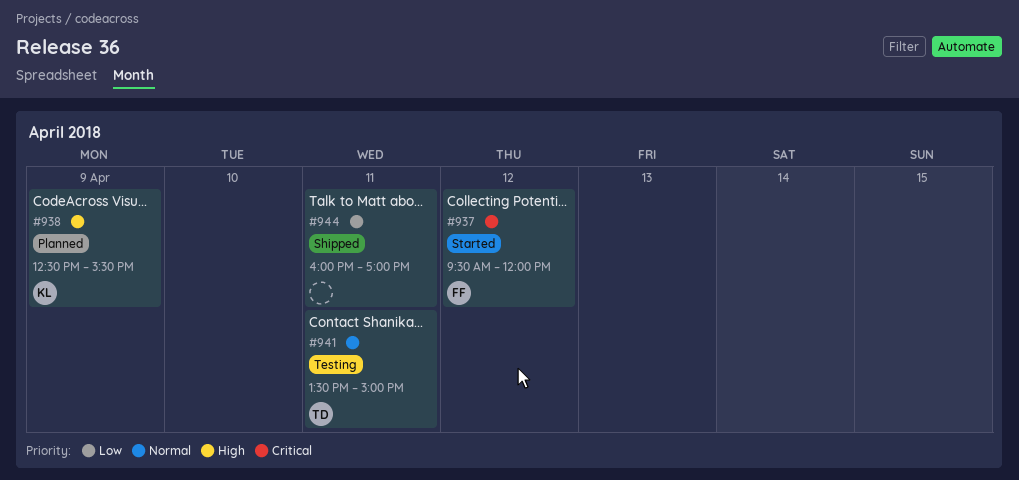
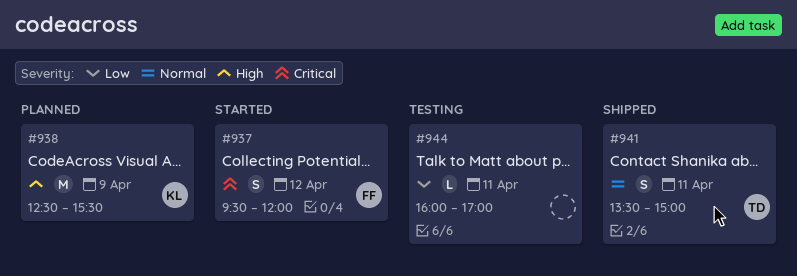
#941, status: Testing -> Shipped
#944, status: Shipped -> Testing

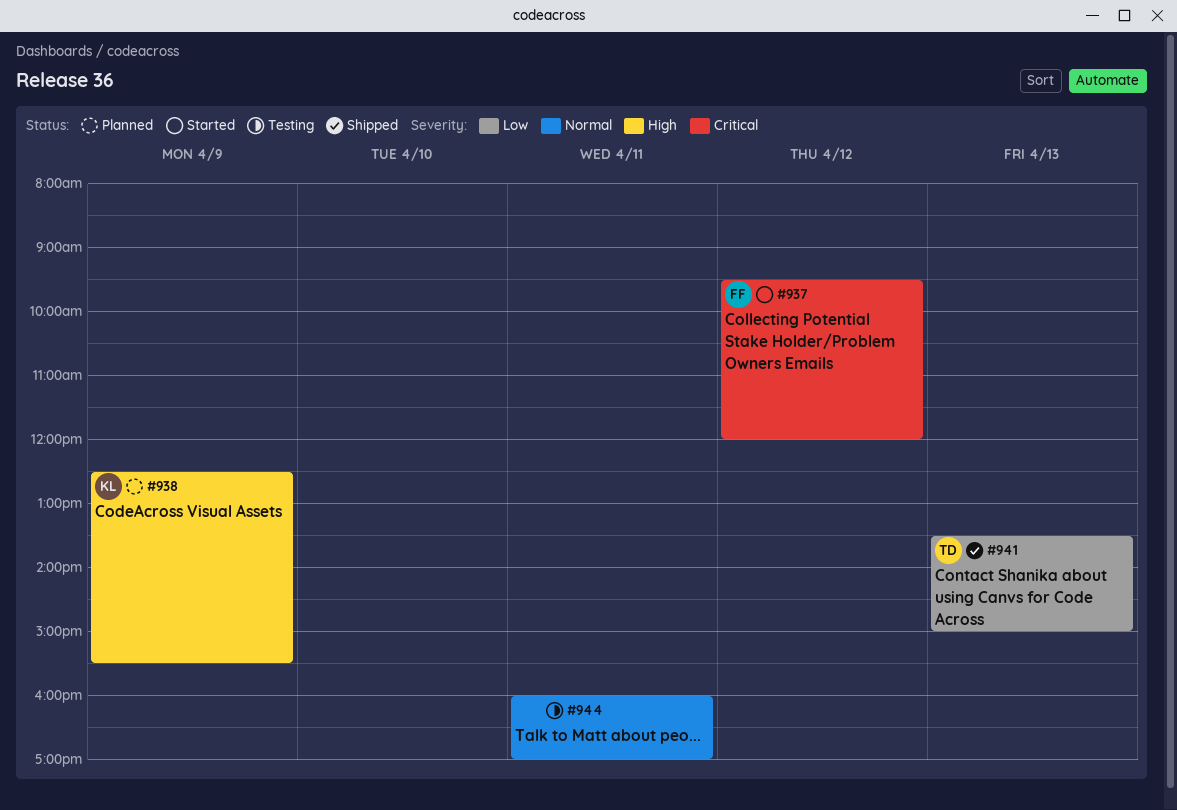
#941, priority: Normal -> Low
#941, day: Apr 11 -> Apr 13
#944, priority: Low -> Normal

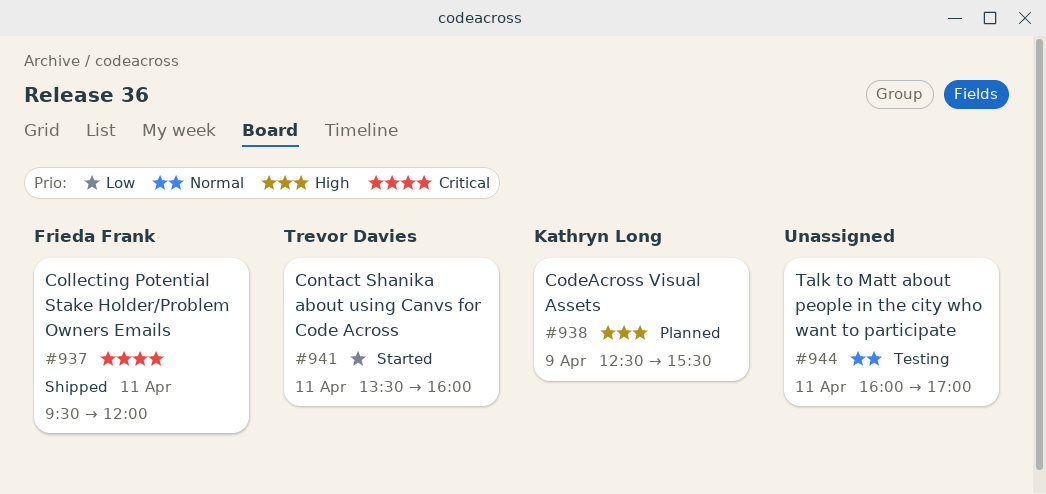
#937, status: Started -> Shipped
#937, day: Apr 12 -> Apr 11
#941, status: Shipped -> Started
#941, day: Apr 13 -> Apr 11
#941, ends: 15:00 -> 16:00

